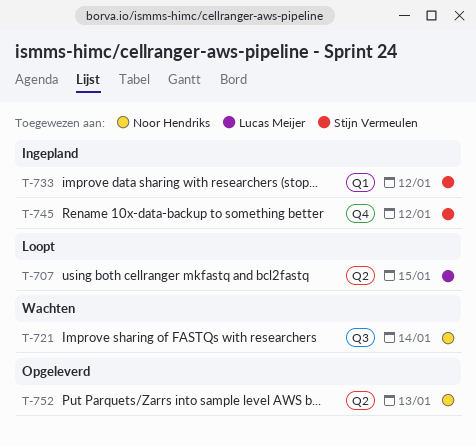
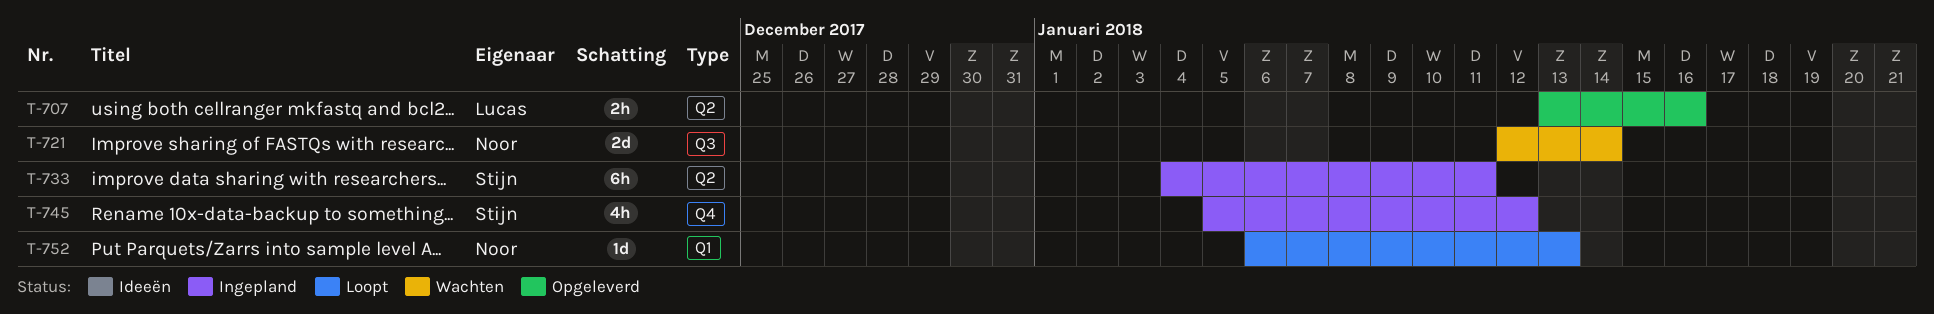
T-707, status: Loopt -> Opgeleverd
T-707, due: Jan 15 -> Jan 16
T-733, label: Q1 -> Q2
T-733, due: Jan 12 -> Jan 11
T-752, status: Opgeleverd -> Loopt
T-752, label: Q2 -> Q1

